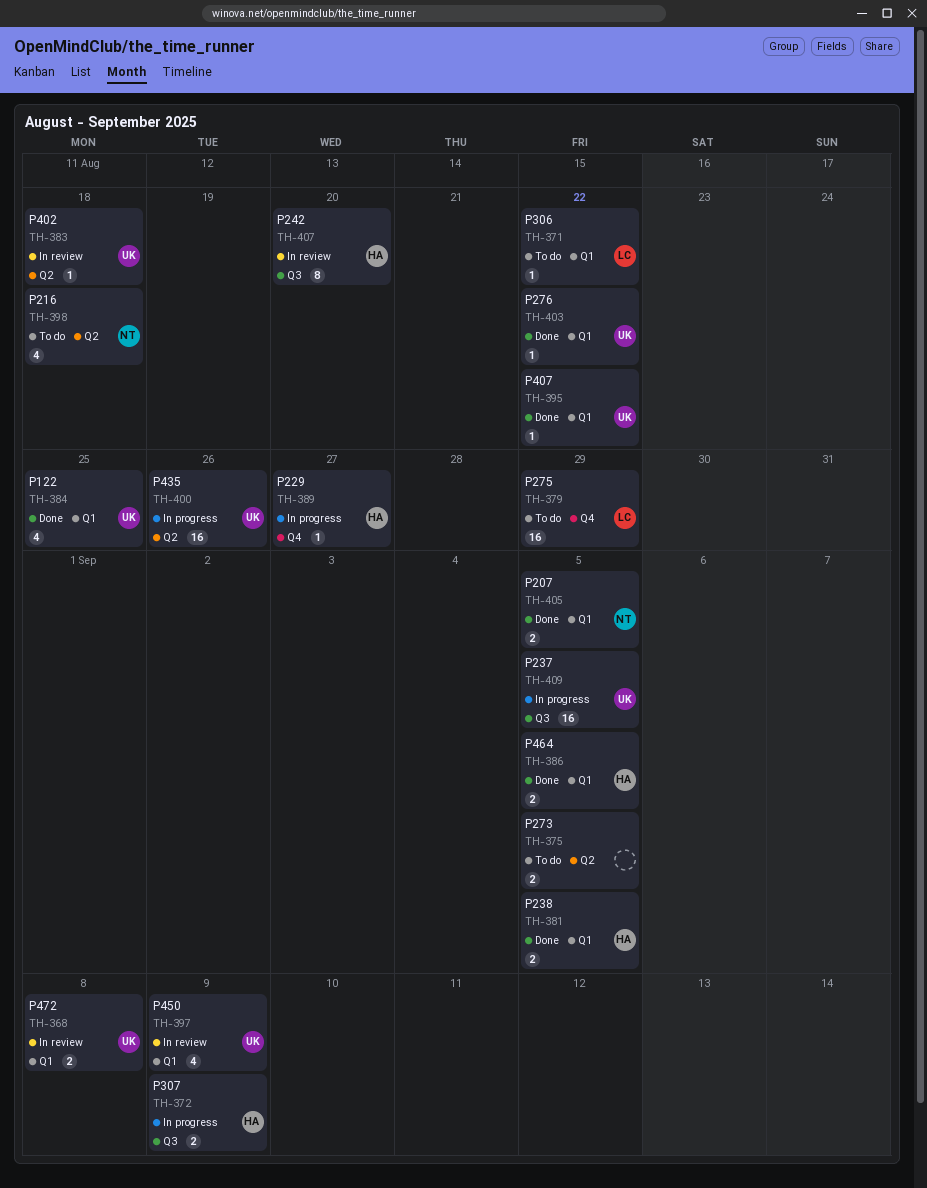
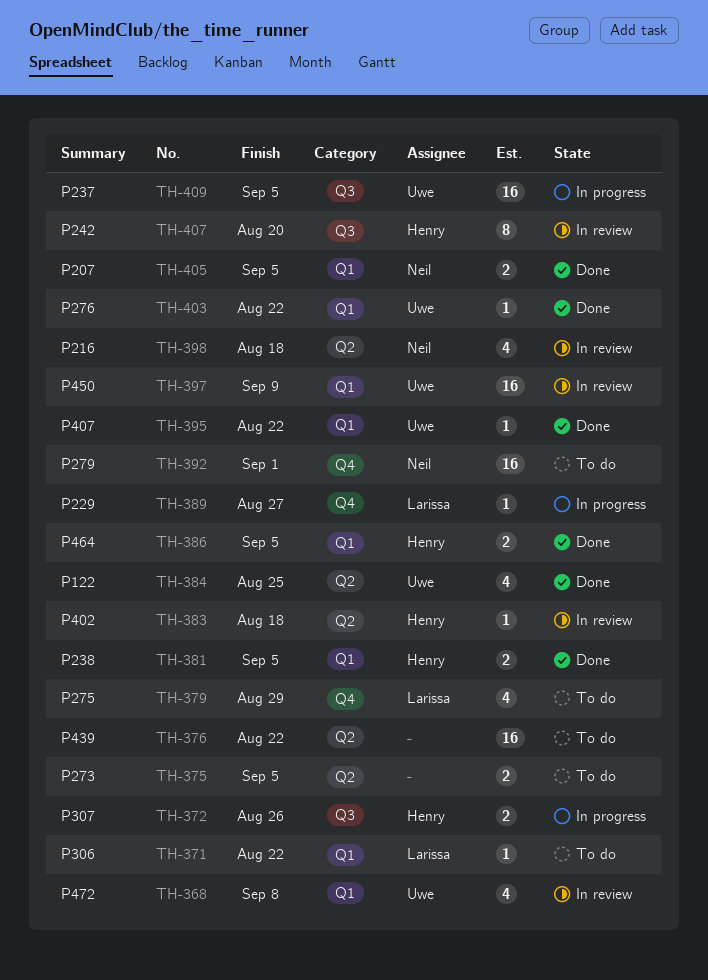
TH-368, estimate: 2 -> 4
TH-372, due: Sep 9 -> Aug 26
TH-376: none -> present
TH-379, estimate: 16 -> 4
TH-383, owner: Uwe -> Henry
TH-384, label: Q1 -> Q2
TH-389, owner: Henry -> Larissa
TH-392: none -> present
TH-397, estimate: 4 -> 16
TH-398, status: To do -> In review
TH-400: present -> none

